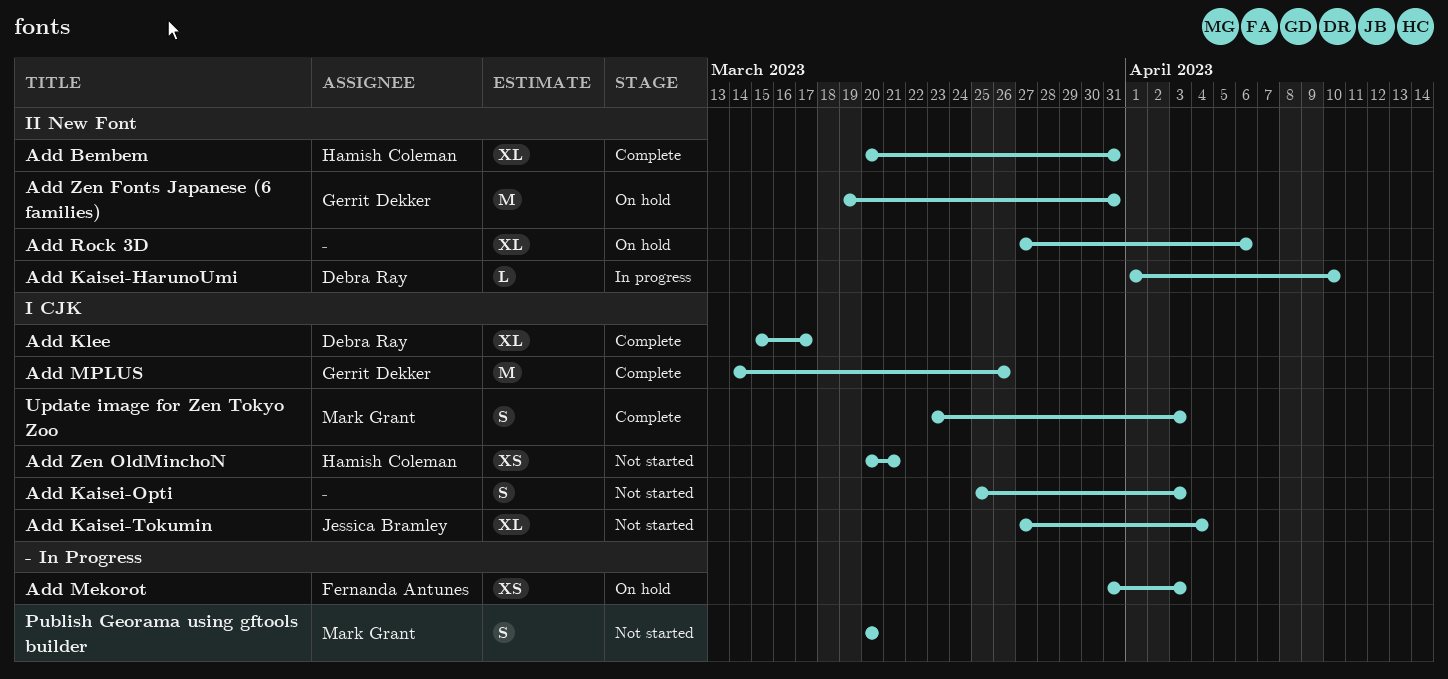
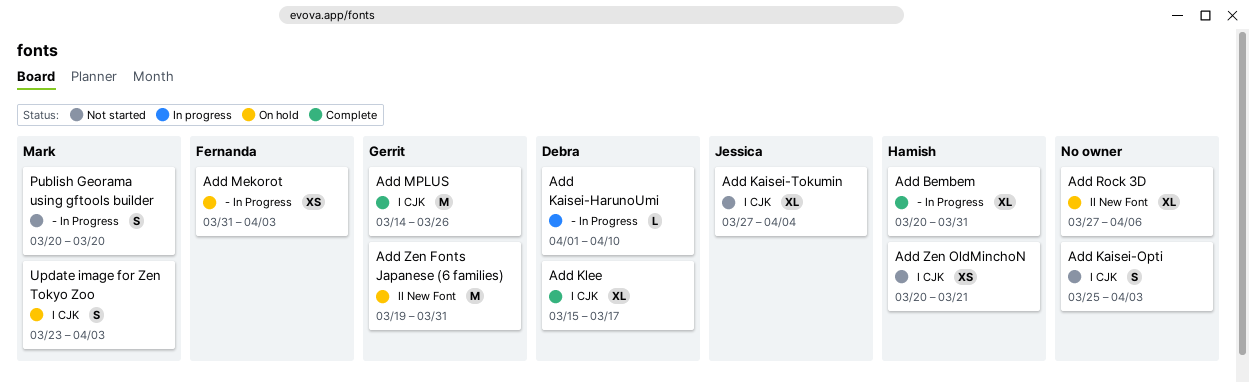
Add Bembem, label: II New Font -> - In Progress
Add Kaisei-HarunoUmi, label: II New Font -> - In Progress
Update image for Zen Tokyo Zoo, status: Complete -> On hold

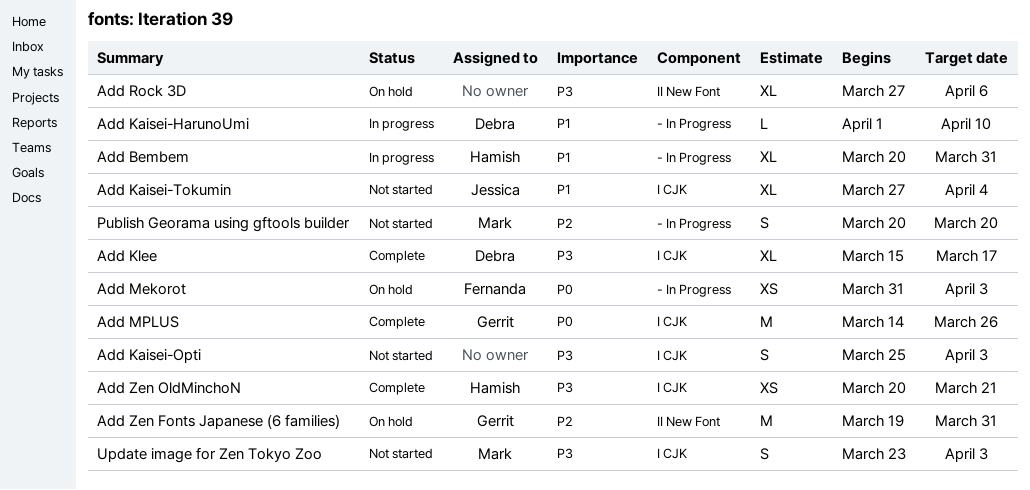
Add Bembem, status: Complete -> In progress
Add Zen OldMinchoN, status: Not started -> Complete
Update image for Zen Tokyo Zoo, status: On hold -> Not started

